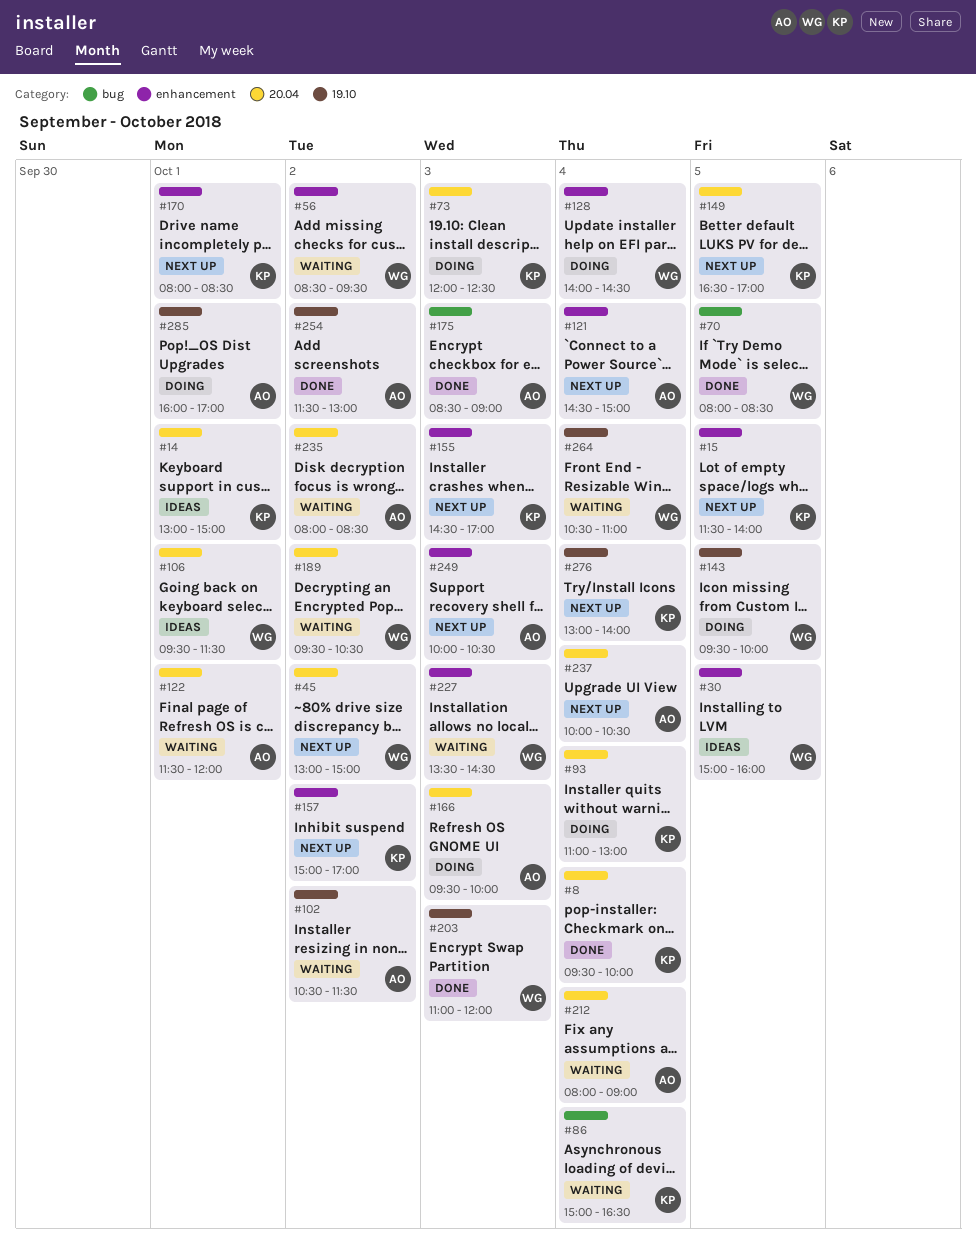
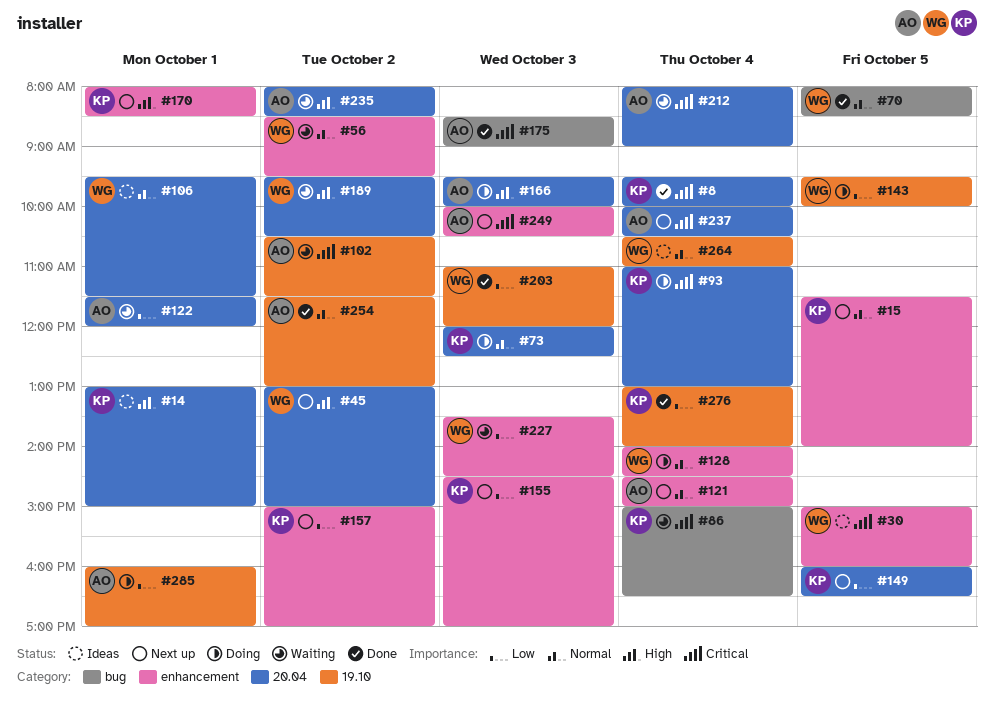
#149, begins: 16:30 -> 16:00
#149, ends: 17:00 -> 16:30
#264, status: Waiting -> Ideas
#276, status: Next up -> Done

